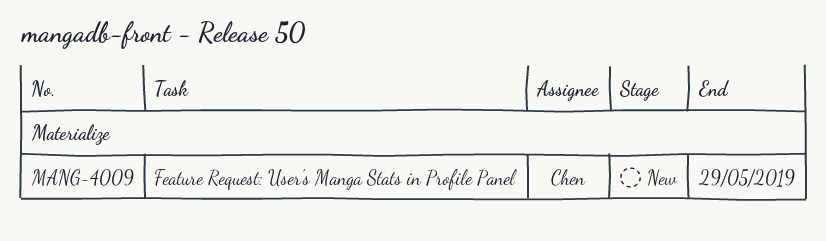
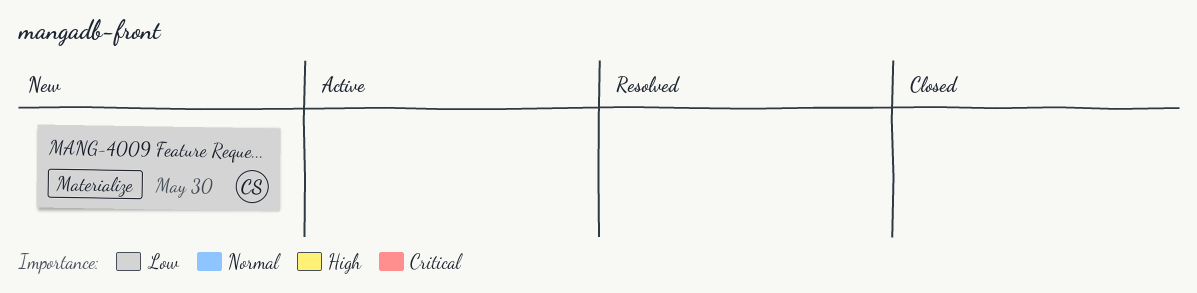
MANG-4009, due: May 29 -> May 30

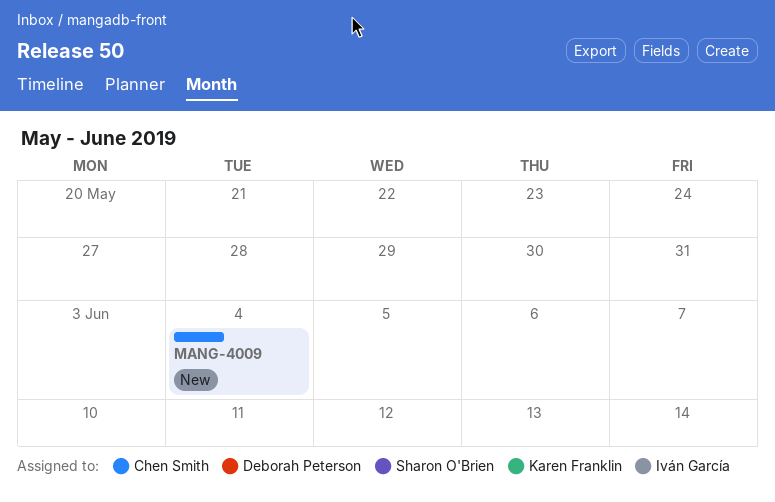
MANG-4009, due: May 30 -> Jun 4

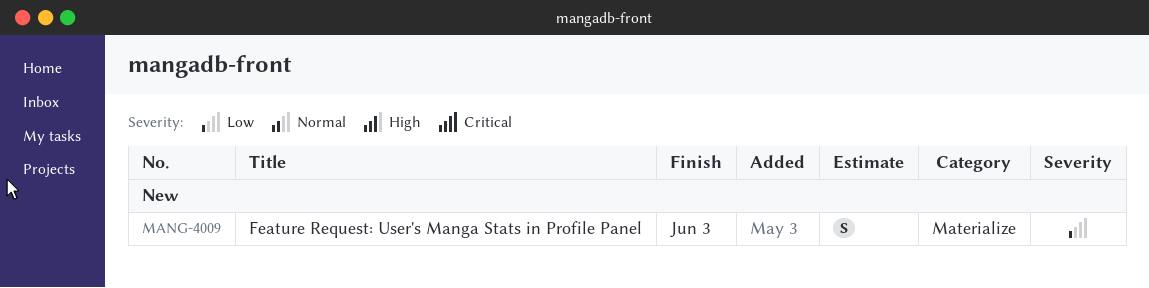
MANG-4009, due: Jun 4 -> Jun 3

